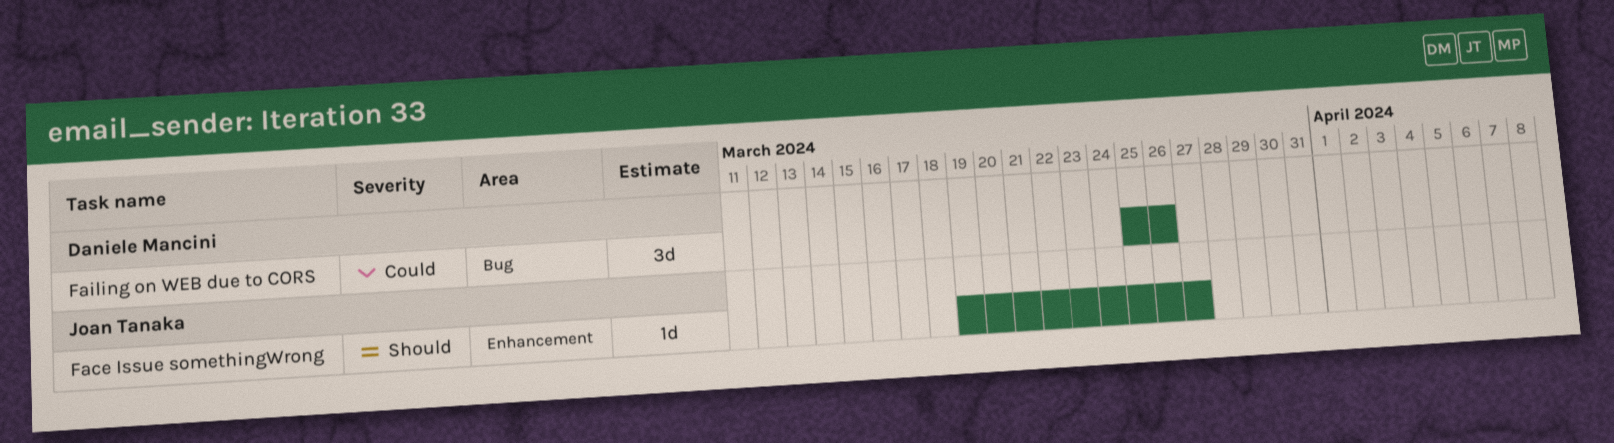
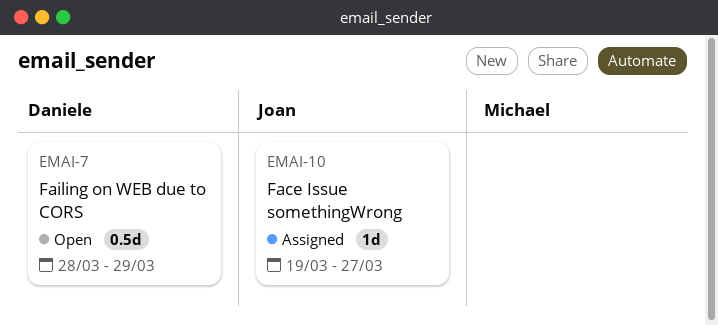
Failing on WEB due to CORS, estimate: 3d -> 0.5d
Failing on WEB due to CORS, start: Mar 25 -> Mar 28
Failing on WEB due to CORS, due: Mar 26 -> Mar 29

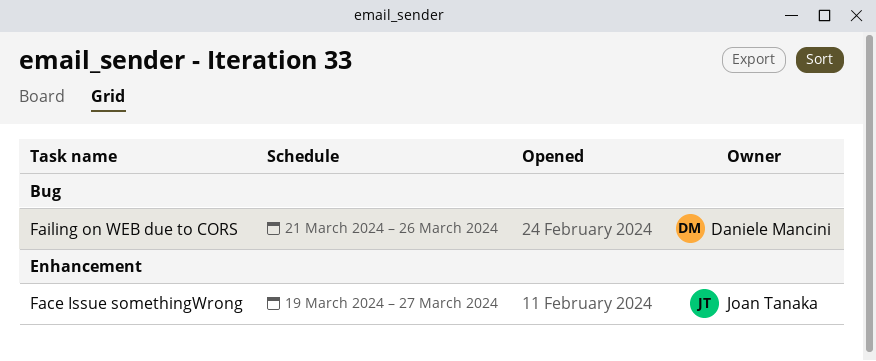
Failing on WEB due to CORS, start: Mar 28 -> Mar 21
Failing on WEB due to CORS, due: Mar 29 -> Mar 26

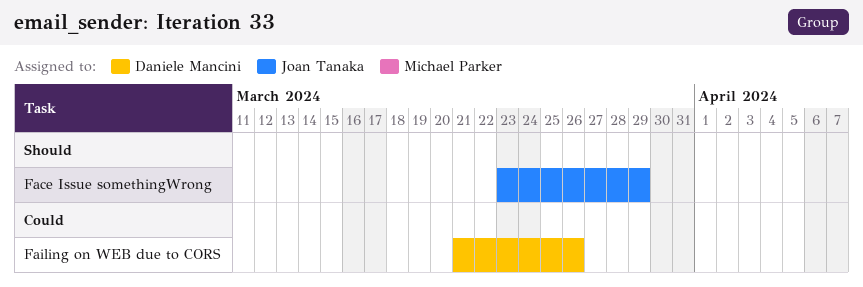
Face Issue somethingWrong, start: Mar 19 -> Mar 23
Face Issue somethingWrong, due: Mar 27 -> Mar 29

